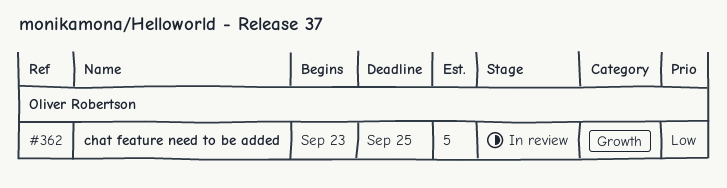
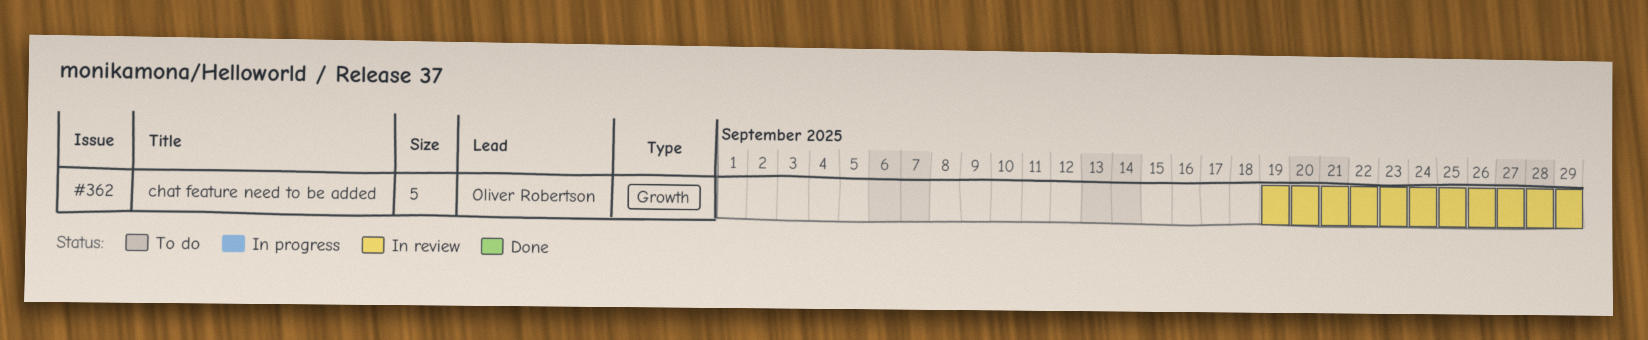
#362, start: Sep 23 -> Sep 19
#362, due: Sep 25 -> Sep 29

